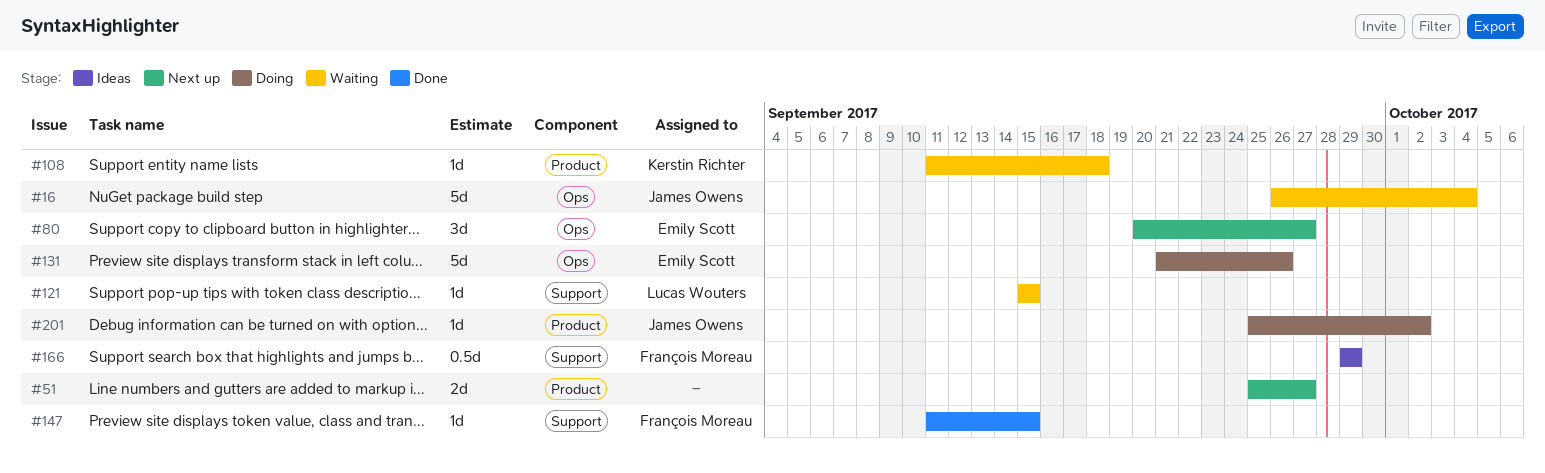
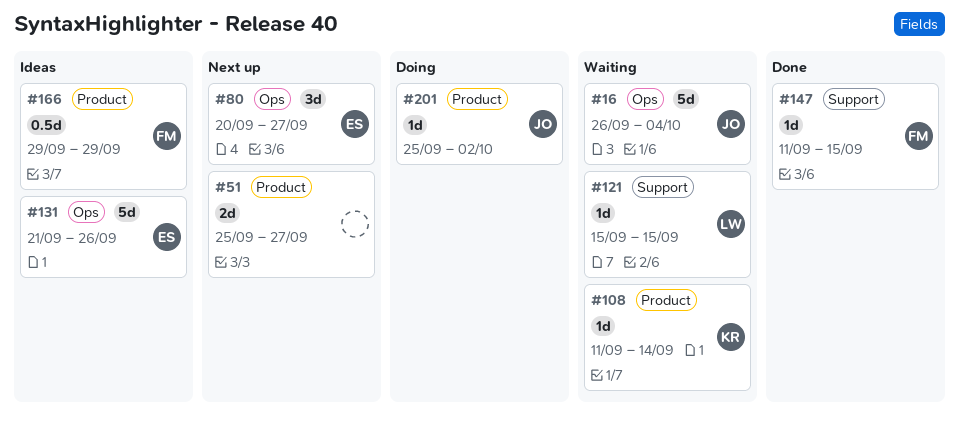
#108, due: Sep 18 -> Sep 14
#131, status: Doing -> Ideas
#166, label: Support -> Product

